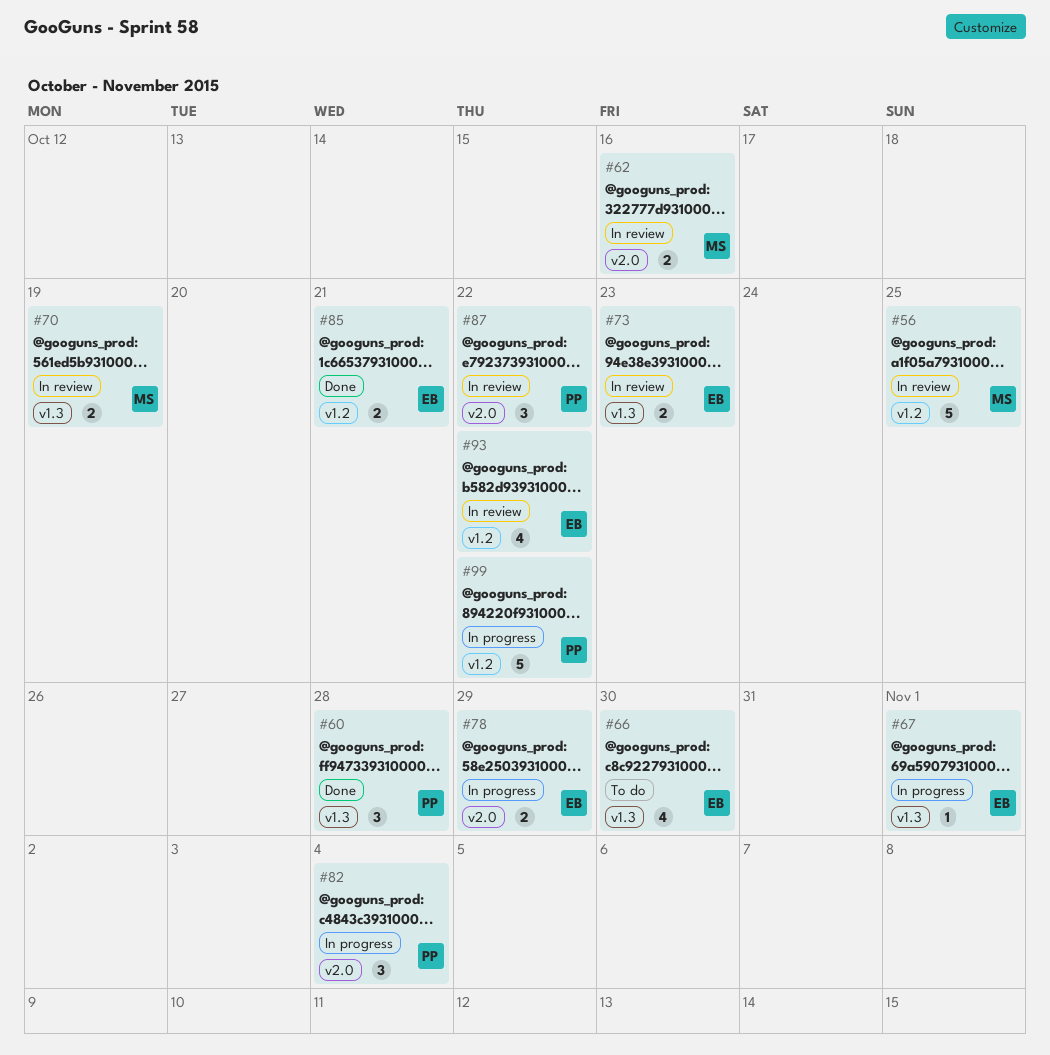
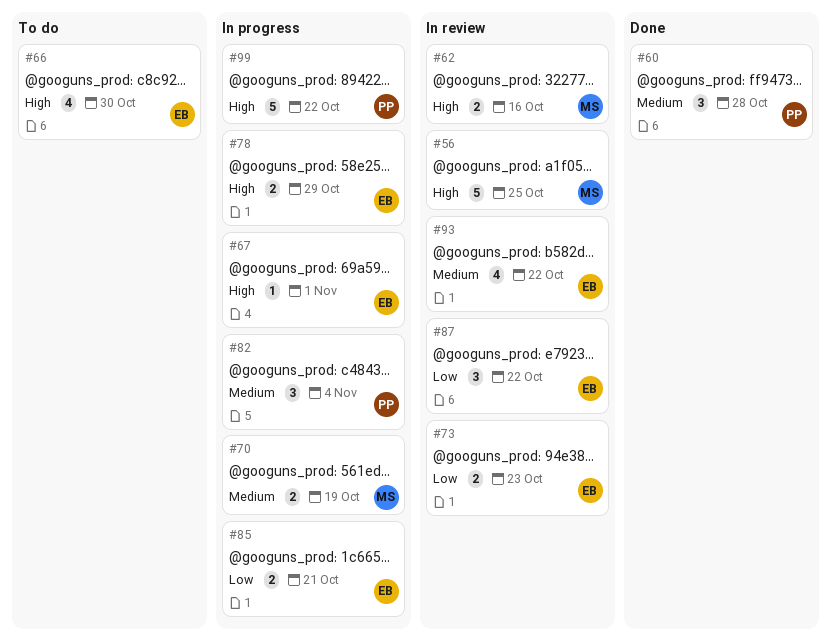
#70, status: In review -> In progress
#85, status: Done -> In progress
#87, owner: PP -> EB

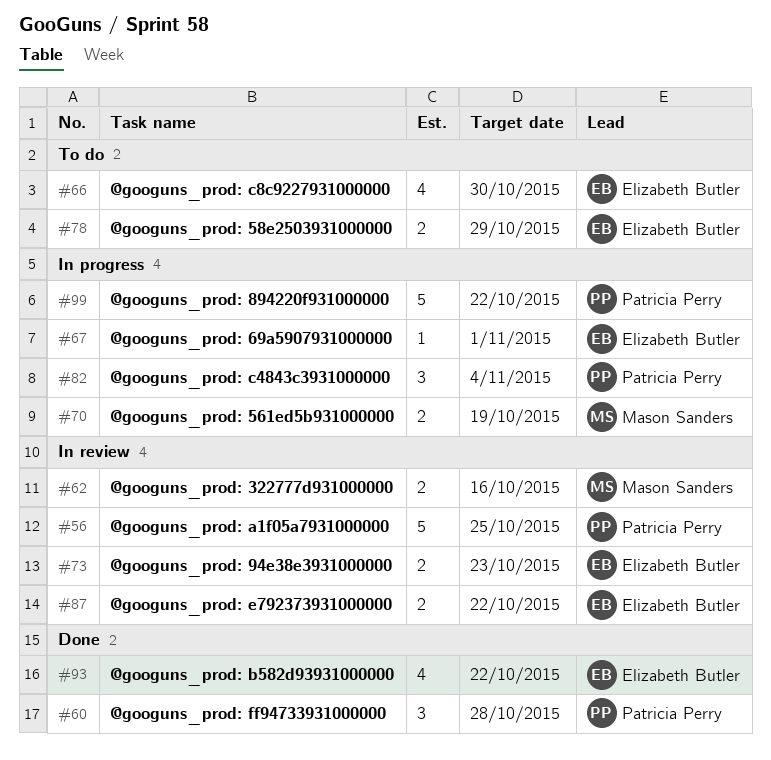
#56, owner: Mason Sanders -> Patricia Perry
#78, status: In progress -> To do
#85: present -> none
#87, estimate: 3 -> 2
#93, status: In review -> Done

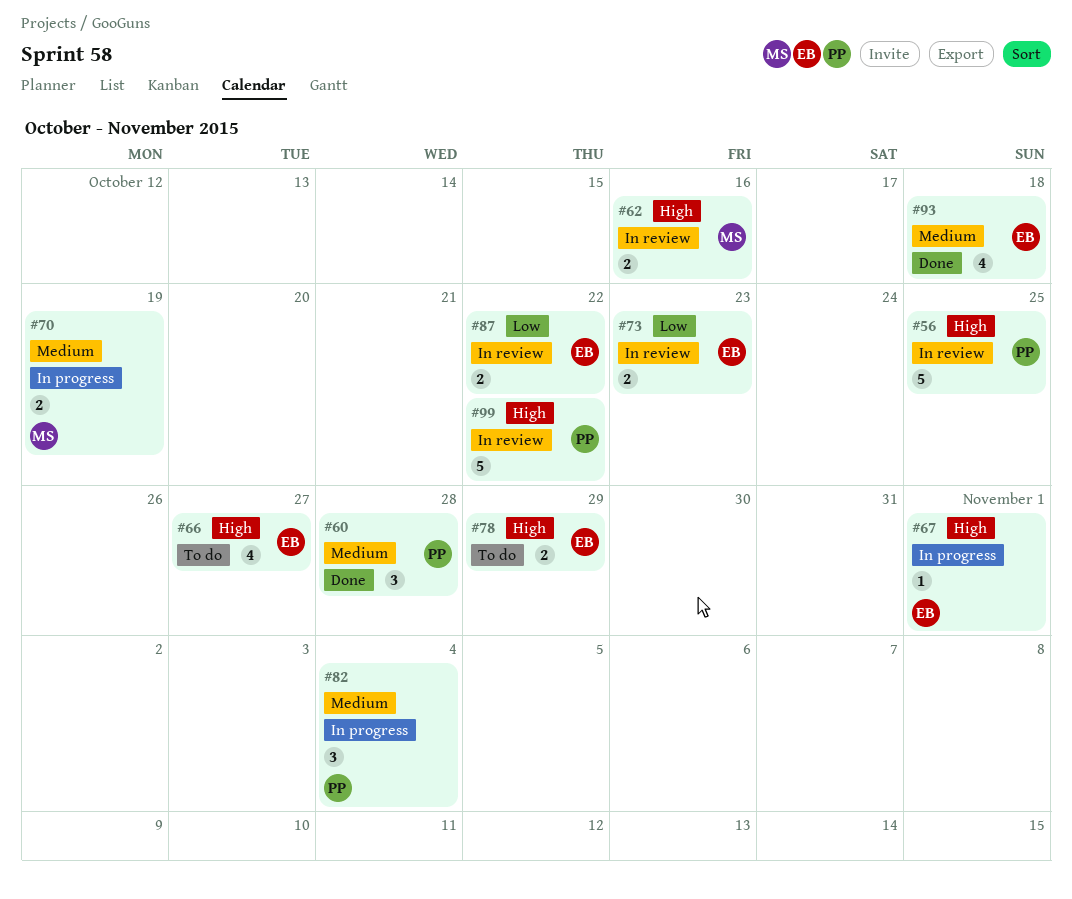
#66, due: Oct 30 -> Oct 27
#93, due: Oct 22 -> Oct 18
#99, status: In progress -> In review

